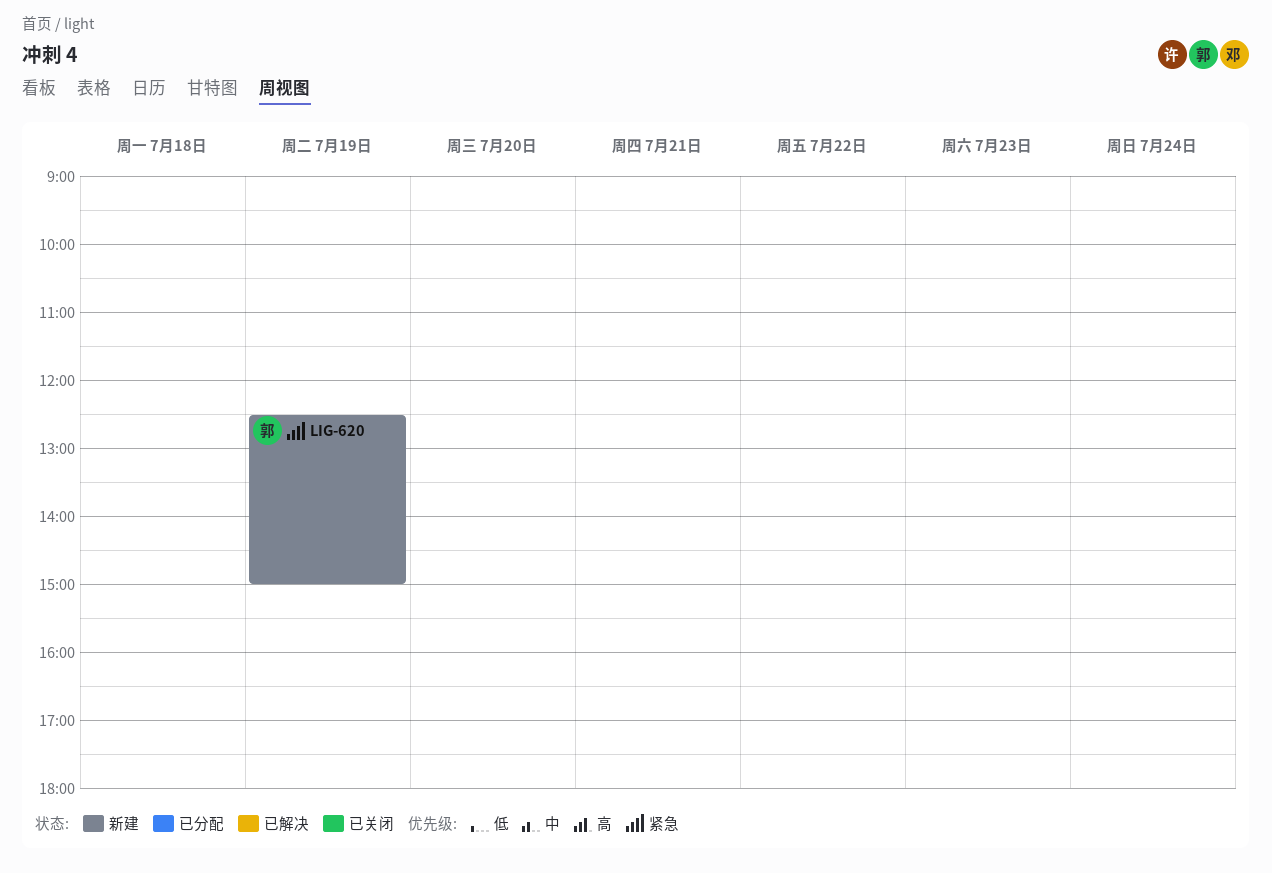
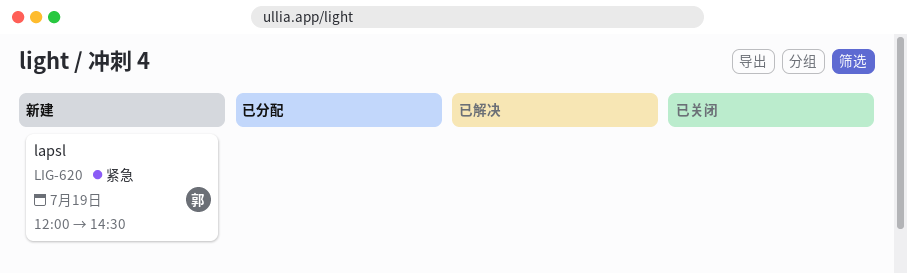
LIG-620, begins: 12:30 -> 12:00
LIG-620, ends: 15:00 -> 14:30

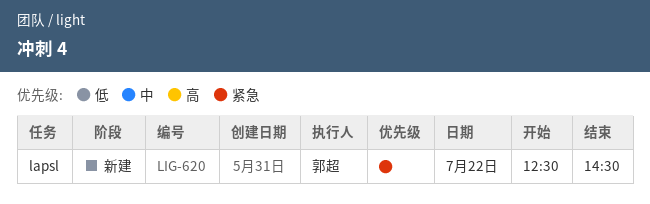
LIG-620, day: Jul 19 -> Jul 22
LIG-620, begins: 12:00 -> 12:30

